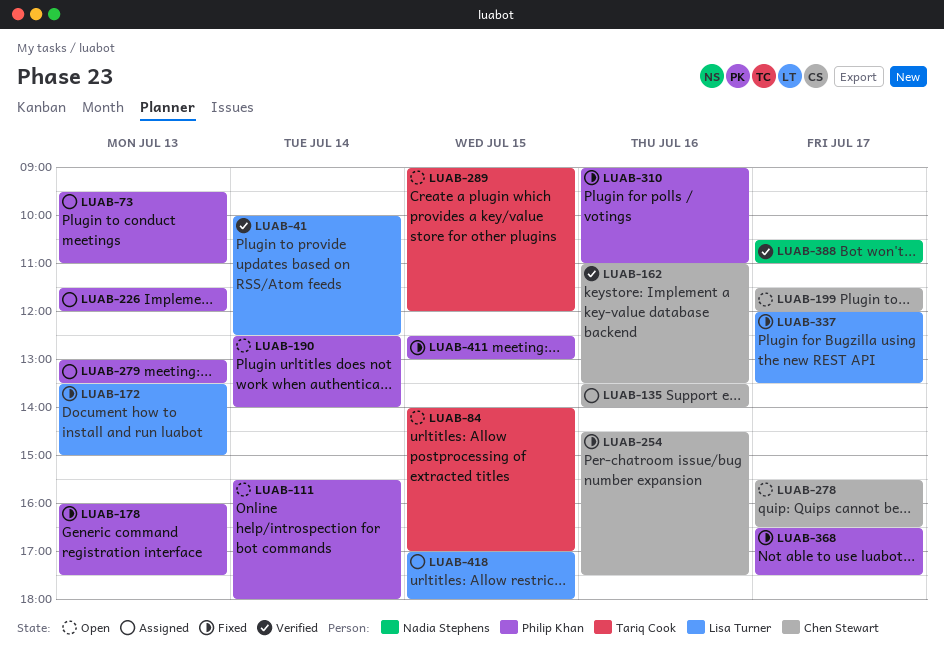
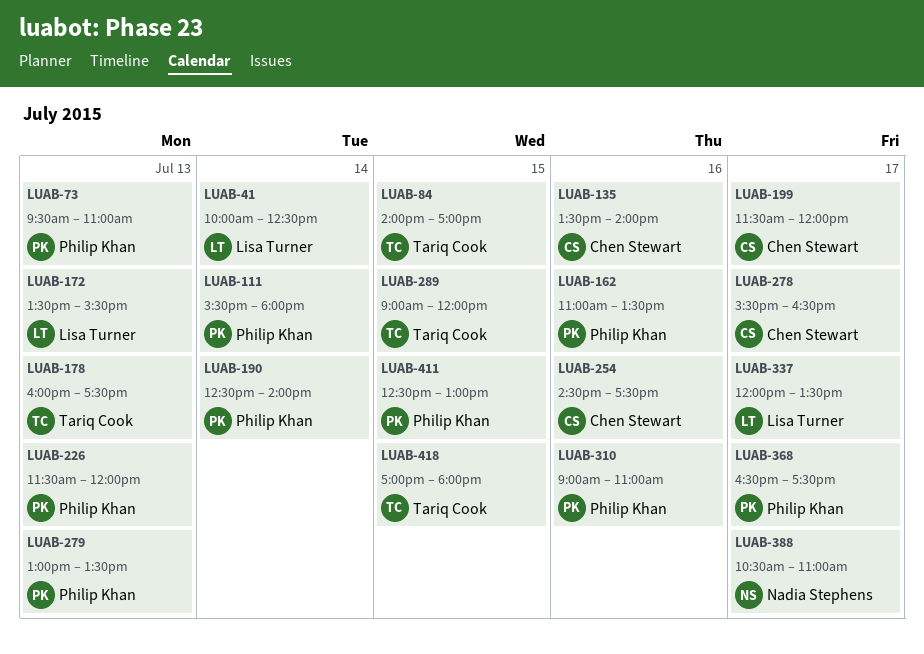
LUAB-162, owner: Chen Stewart -> Philip Khan
LUAB-172, ends: 15:00 -> 15:30
LUAB-178, owner: Philip Khan -> Tariq Cook
LUAB-418, owner: Lisa Turner -> Tariq Cook

